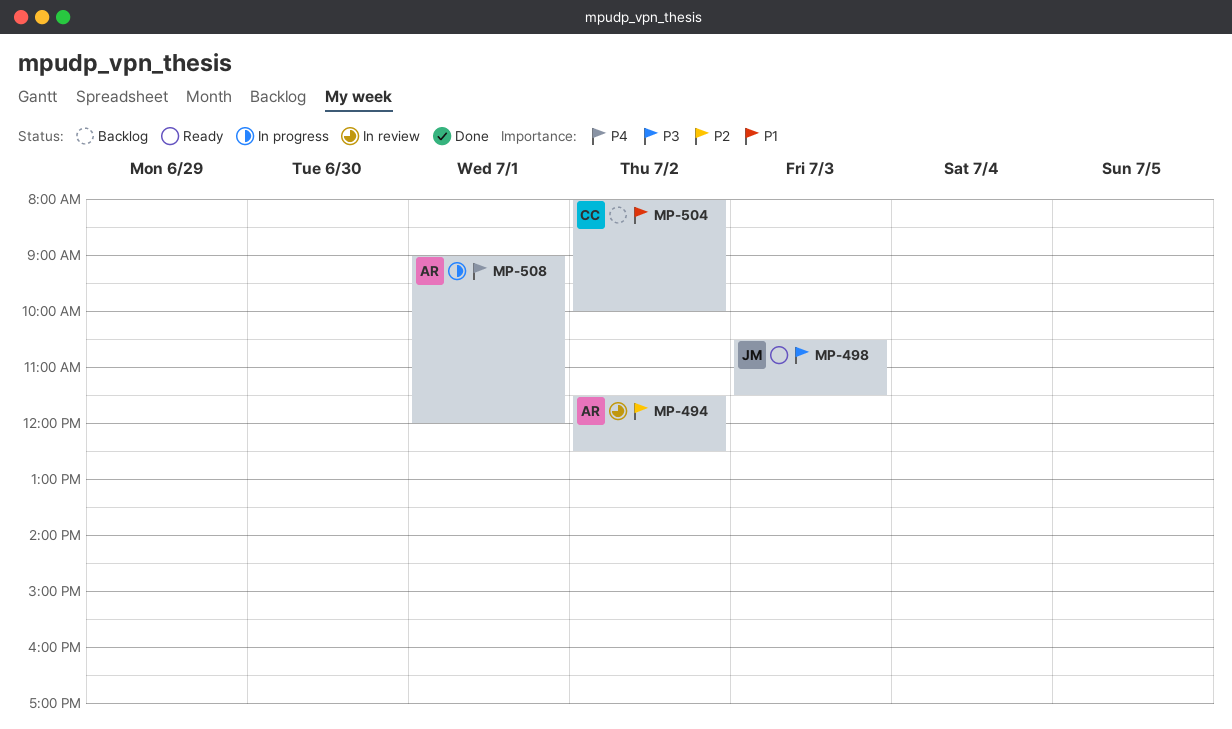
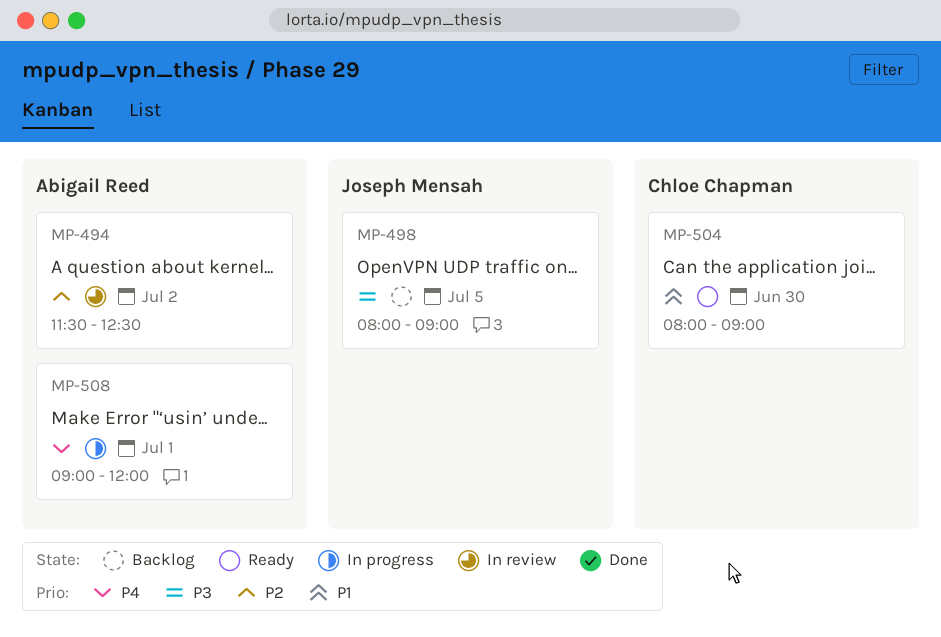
MP-498, status: Ready -> Backlog
MP-498, day: Jul 3 -> Jul 5
MP-498, begins: 10:30 -> 08:00
MP-498, ends: 11:30 -> 09:00
MP-504, status: Backlog -> Ready
MP-504, day: Jul 2 -> Jun 30
MP-504, ends: 10:00 -> 09:00

